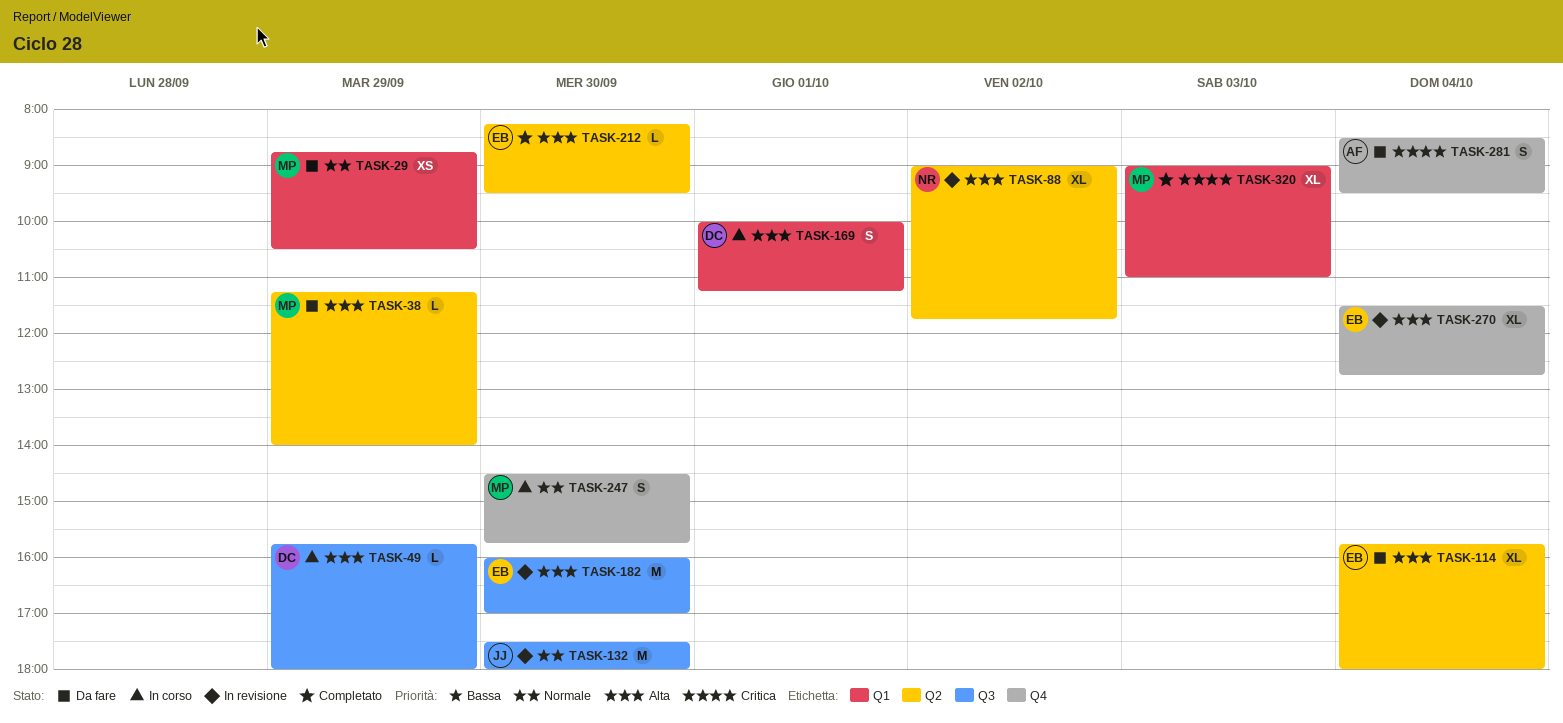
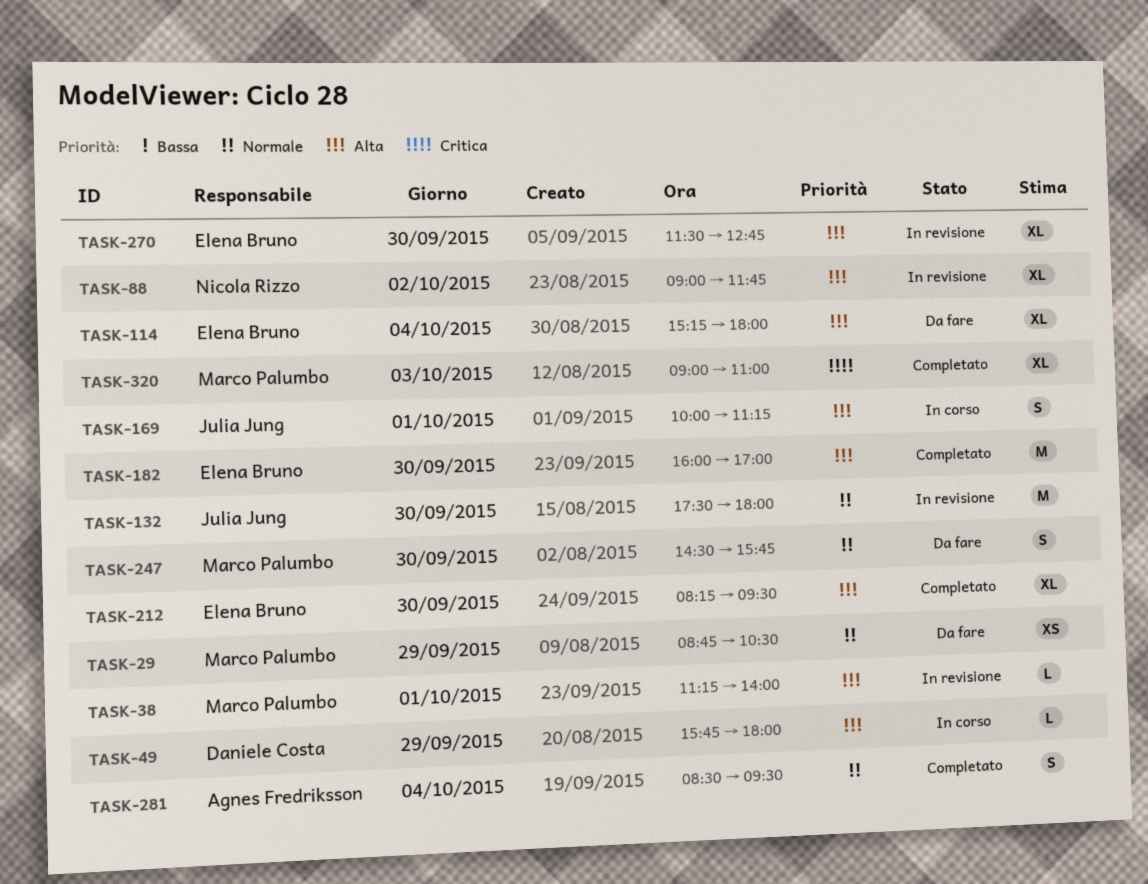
TASK-38, status: Da fare -> In revisione
TASK-38, day: Sep 29 -> Oct 1
TASK-114, begins: 15:45 -> 15:15
TASK-169, owner: Daniele Costa -> Julia Jung
TASK-182, status: In revisione -> Completato
TASK-212, estimate: L -> XL
TASK-247, status: In corso -> Da fare
TASK-270, day: Oct 4 -> Sep 30
TASK-281, status: Da fare -> Completato
TASK-281, priority: Critica -> Normale

